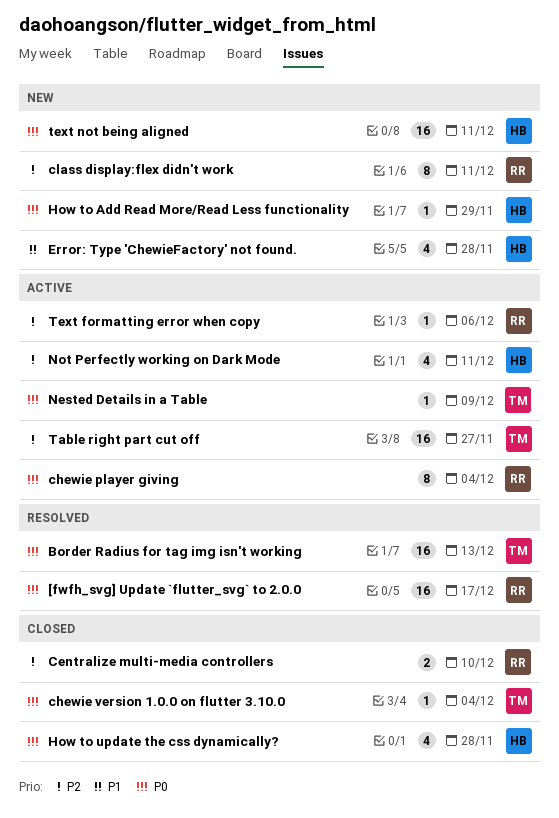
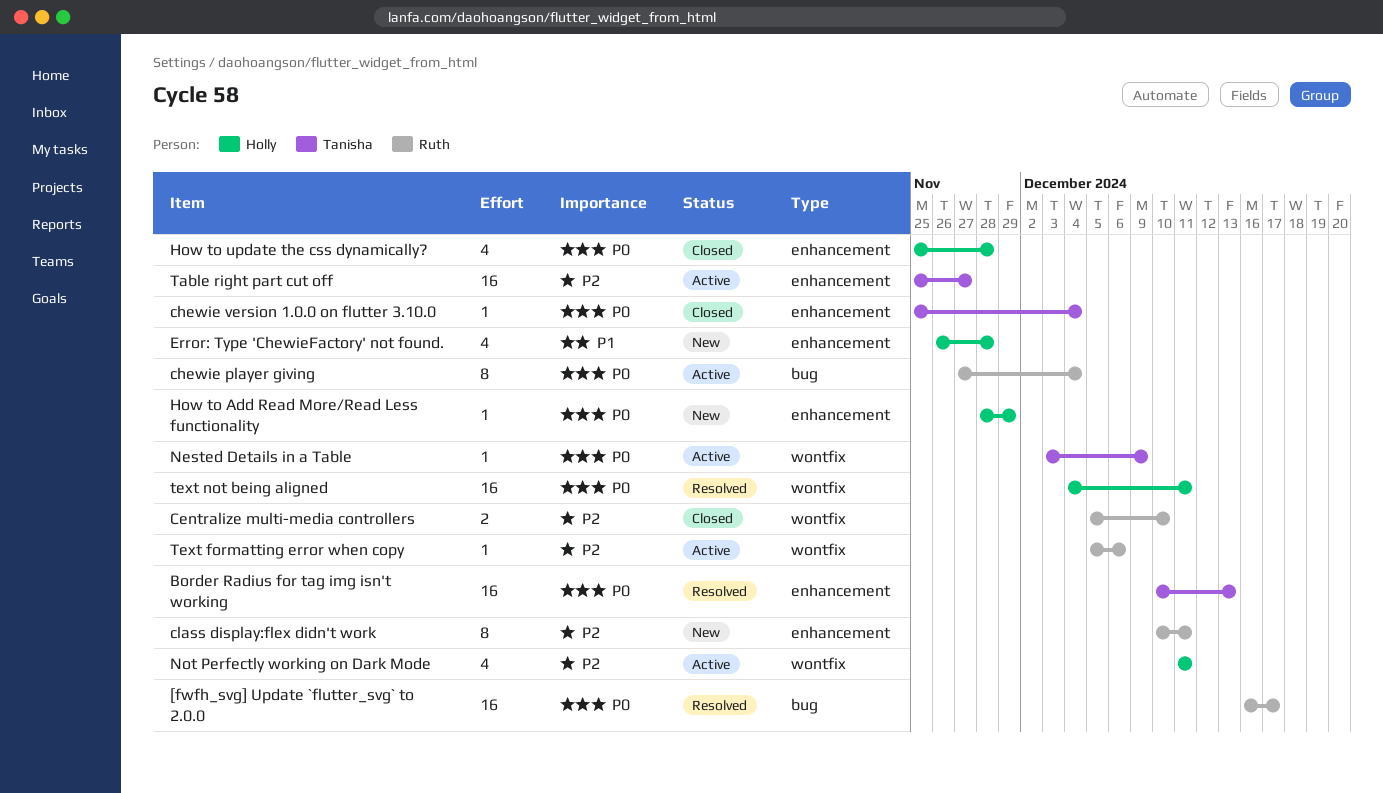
text not being aligned, status: New -> Resolved

